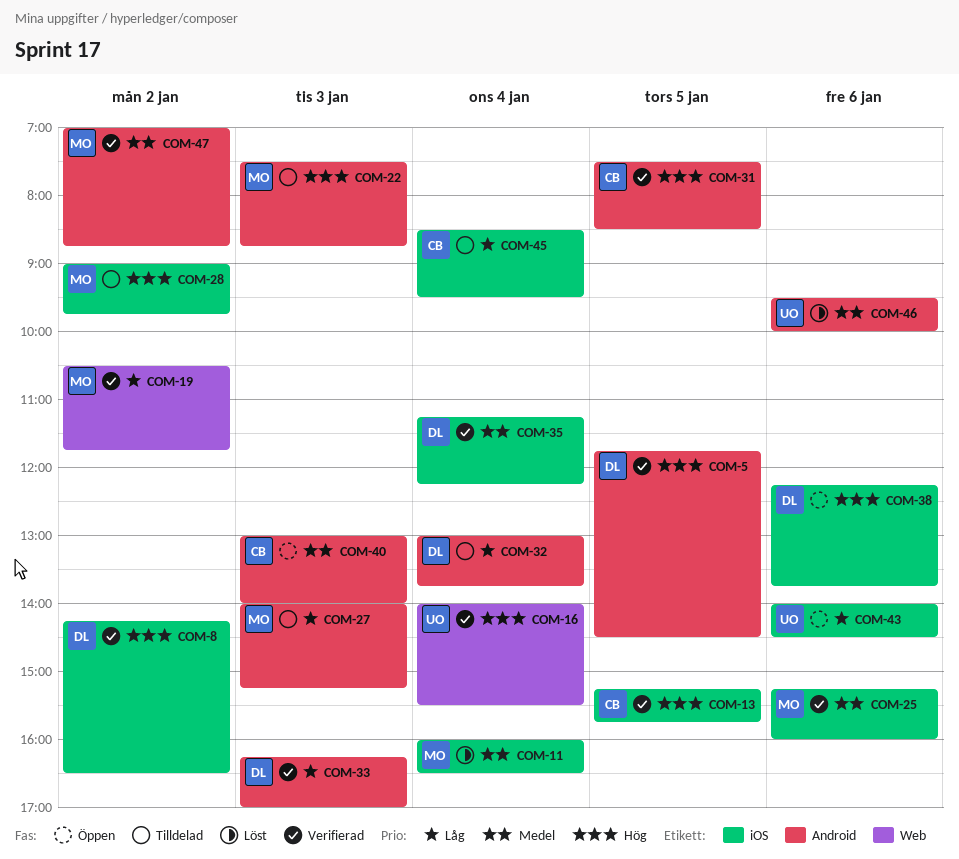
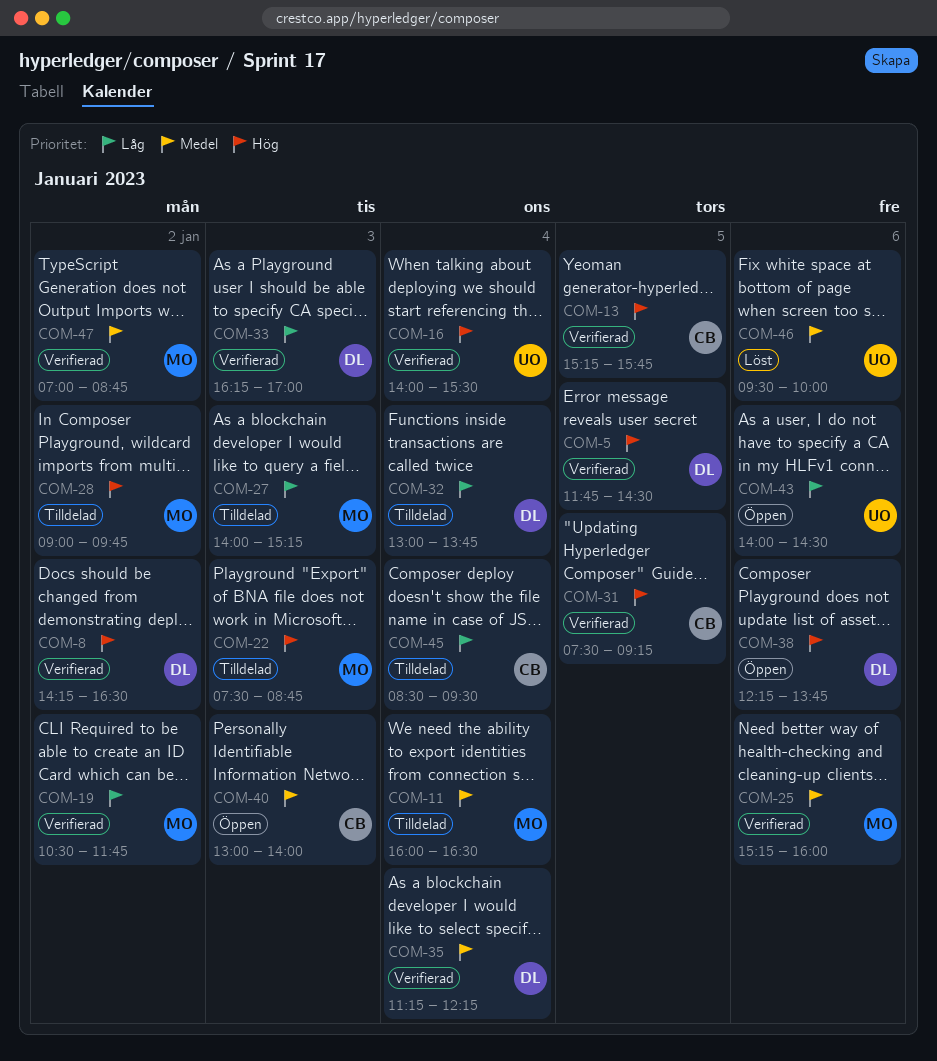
COM-11, status: Löst -> Tilldelad
COM-31, ends: 08:30 -> 09:15

